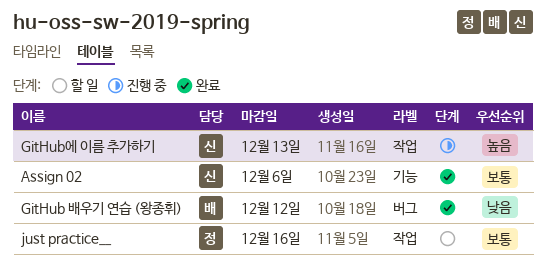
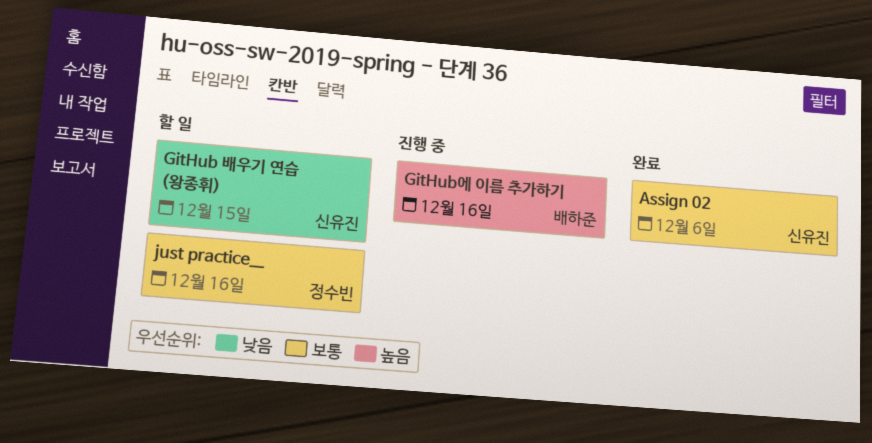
GitHub 배우기 연습 (왕종휘), status: 완료 -> 할 일
GitHub 배우기 연습 (왕종휘), owner: 배하준 -> 신유진
GitHub 배우기 연습 (왕종휘), due: Dec 12 -> Dec 15
GitHub에 이름 추가하기, owner: 신유진 -> 배하준
GitHub에 이름 추가하기, due: Dec 13 -> Dec 16

